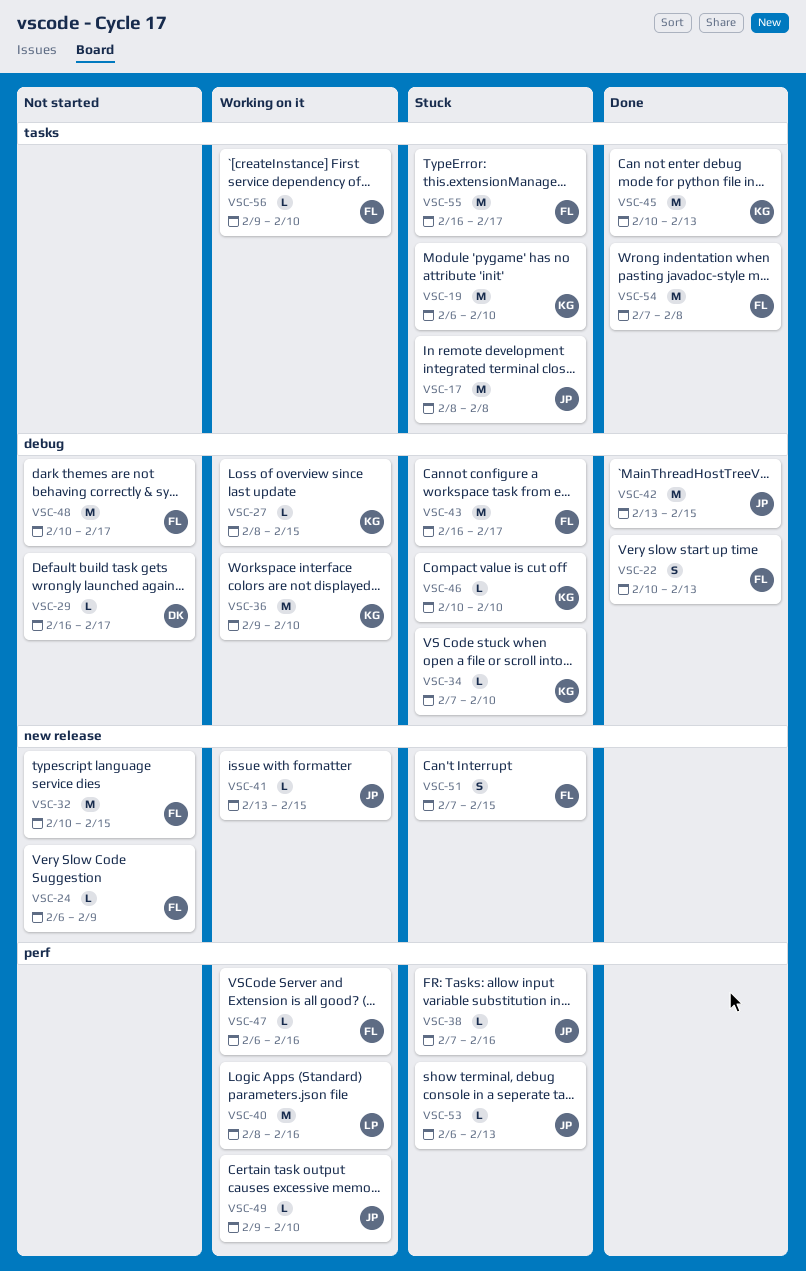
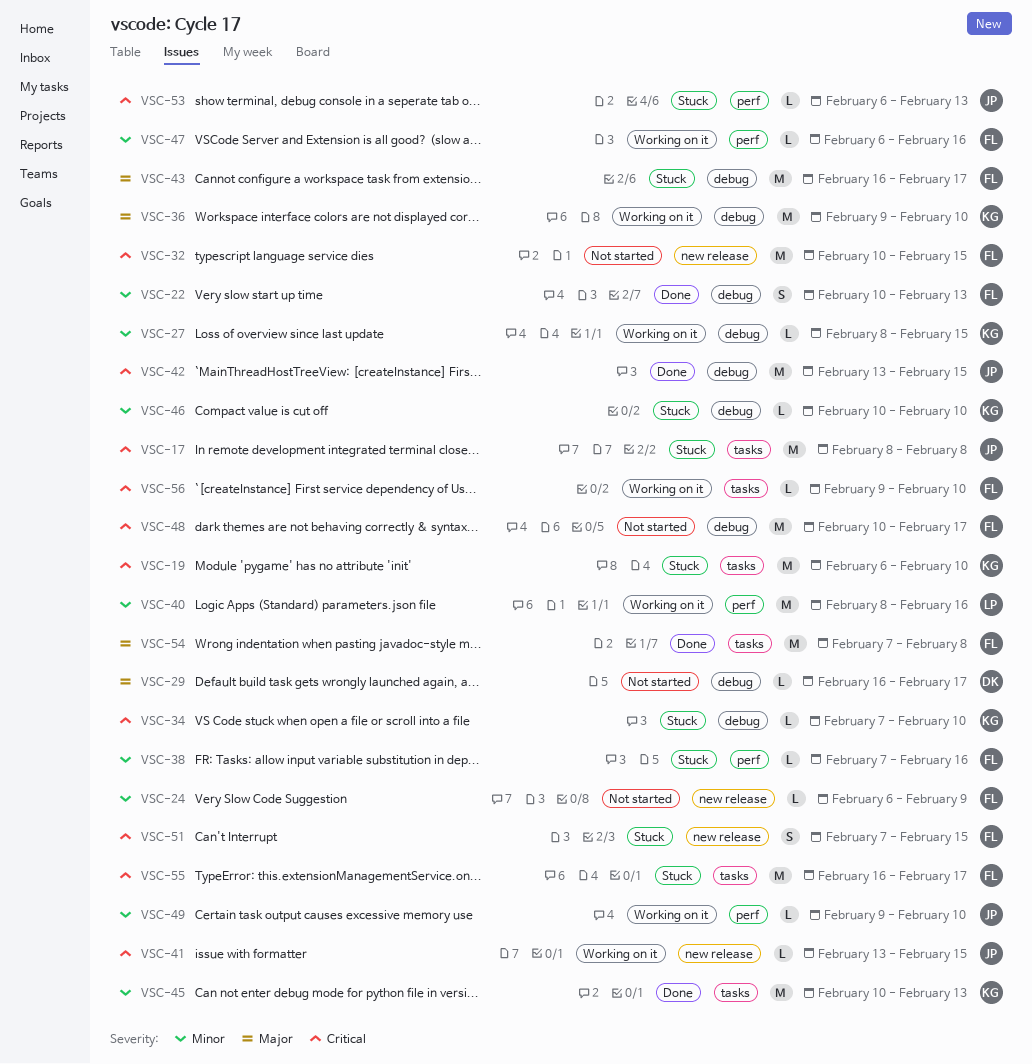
VSC-38, owner: JP -> FL

